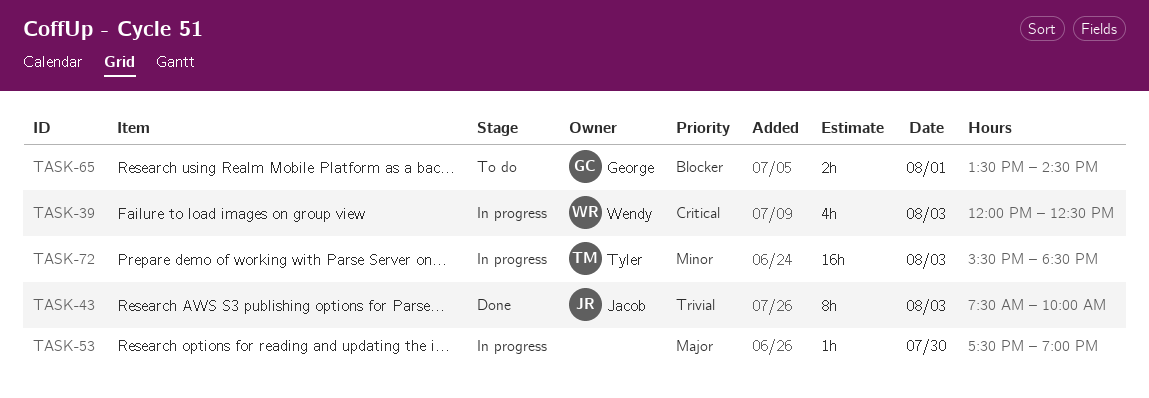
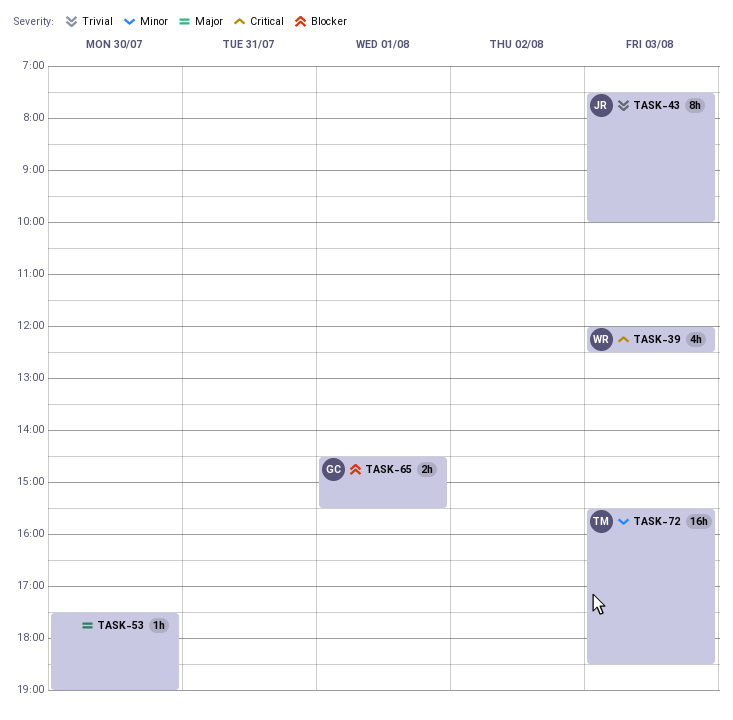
TASK-65, begins: 13:30 -> 14:30
TASK-65, ends: 14:30 -> 15:30

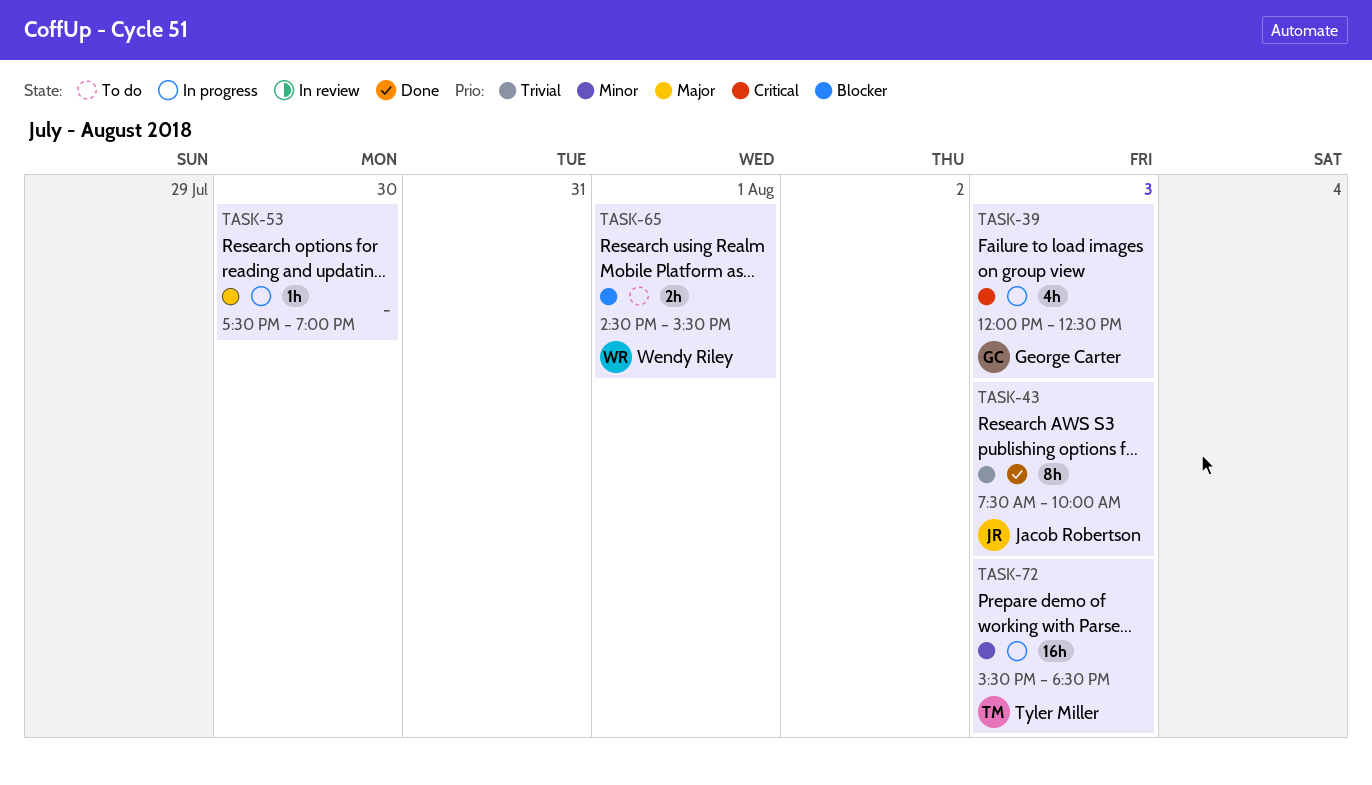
TASK-39, owner: Wendy Riley -> George Carter
TASK-65, owner: George Carter -> Wendy Riley

